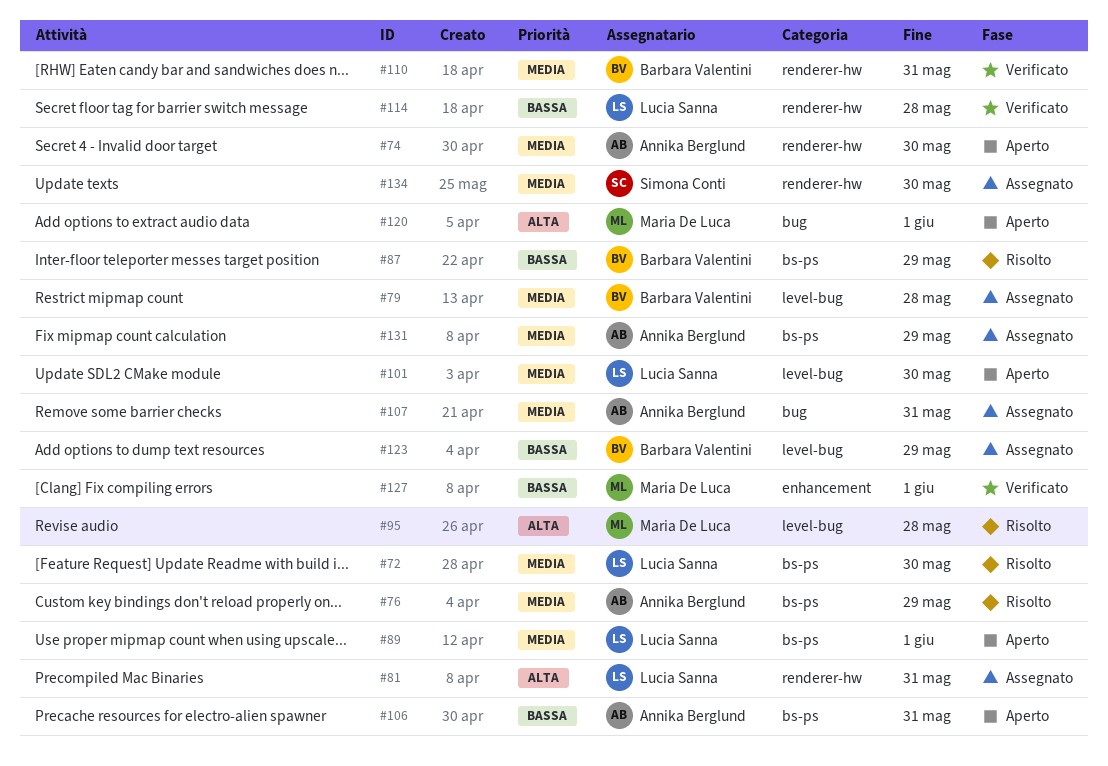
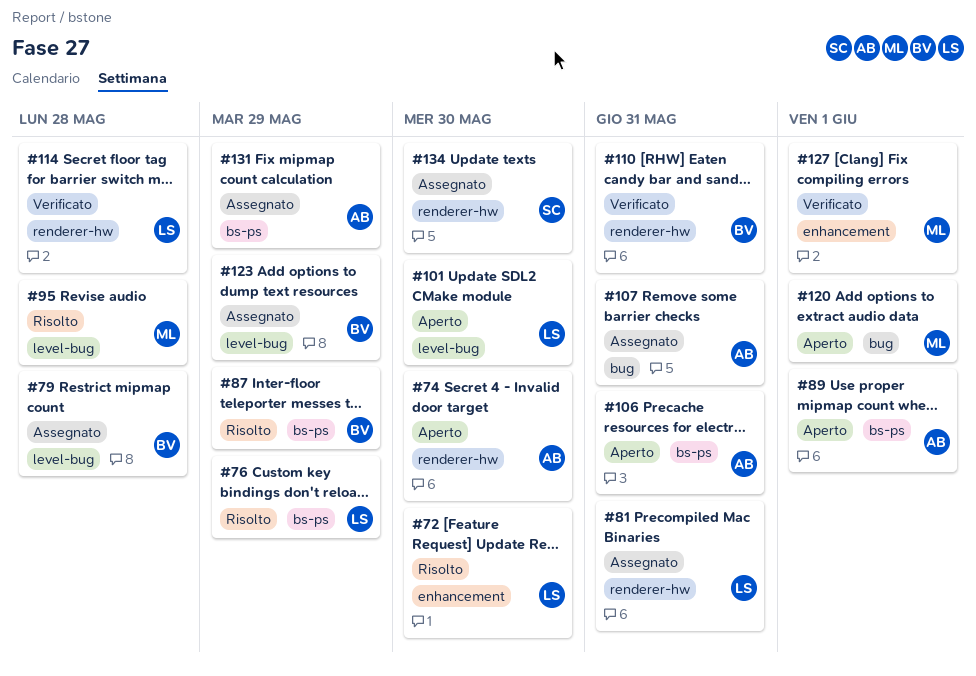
#72, label: bs-ps -> enhancement
#76, owner: Annika Berglund -> Lucia Sanna
#89, owner: Lucia Sanna -> Annika Berglund

